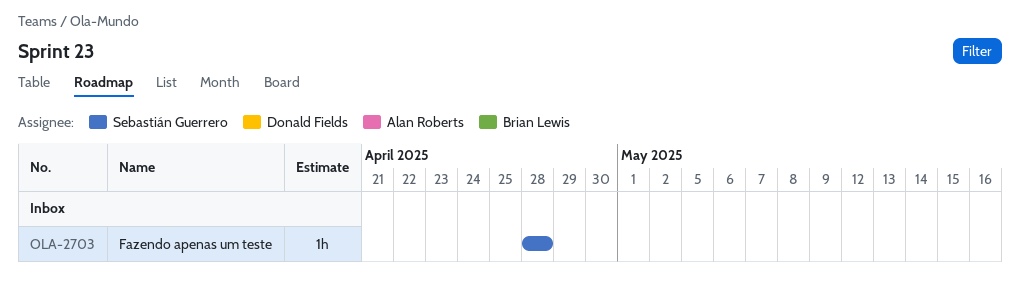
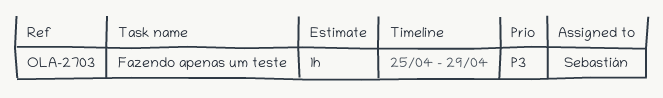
OLA-2703, start: Apr 28 -> Apr 25
OLA-2703, due: Apr 28 -> Apr 29

